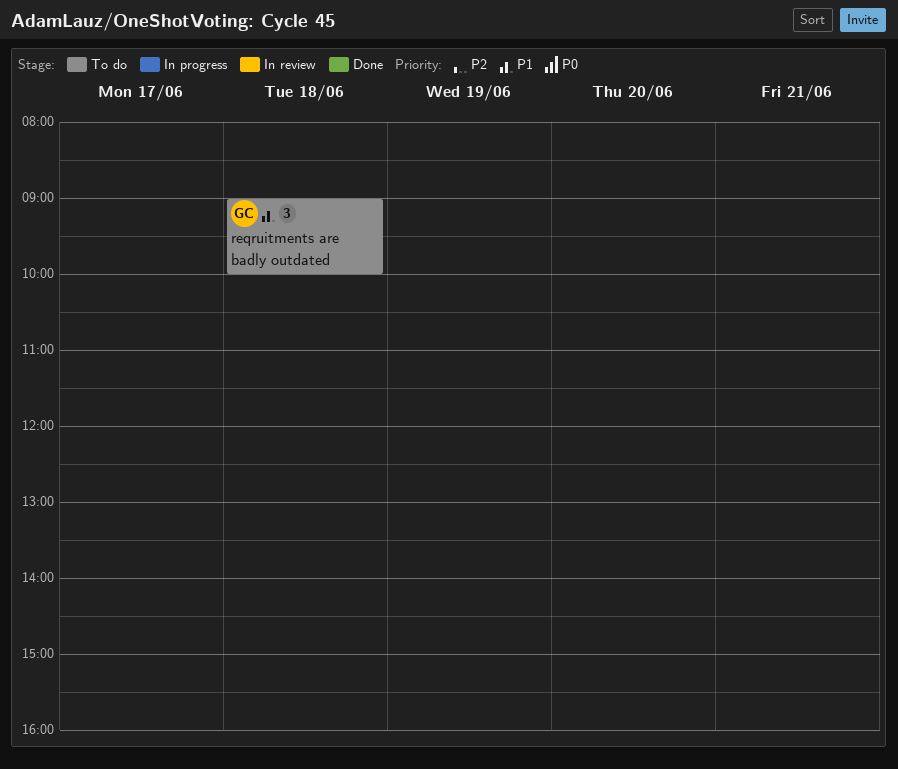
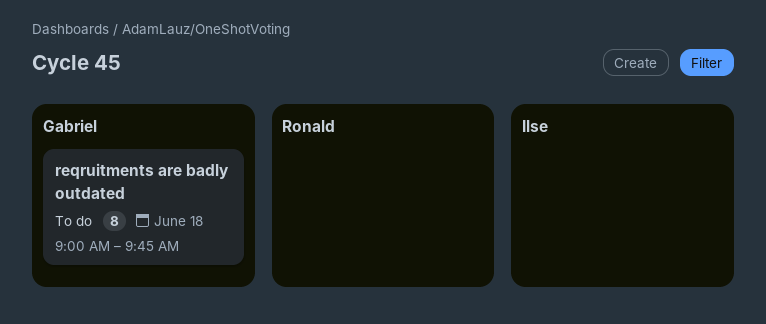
reqruitments are badly outdated, estimate: 3 -> 8
reqruitments are badly outdated, ends: 10:00 -> 09:45

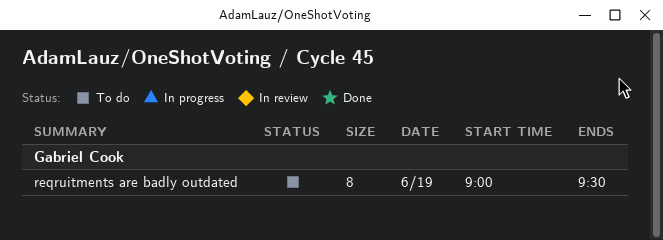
reqruitments are badly outdated, day: Jun 18 -> Jun 19
reqruitments are badly outdated, ends: 09:45 -> 09:30

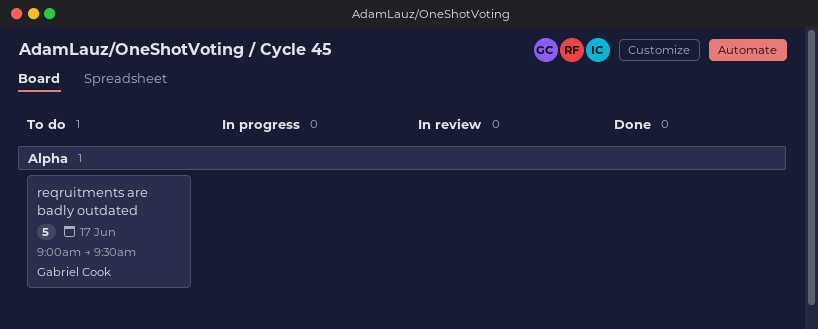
reqruitments are badly outdated, estimate: 8 -> 5
reqruitments are badly outdated, day: Jun 19 -> Jun 17

